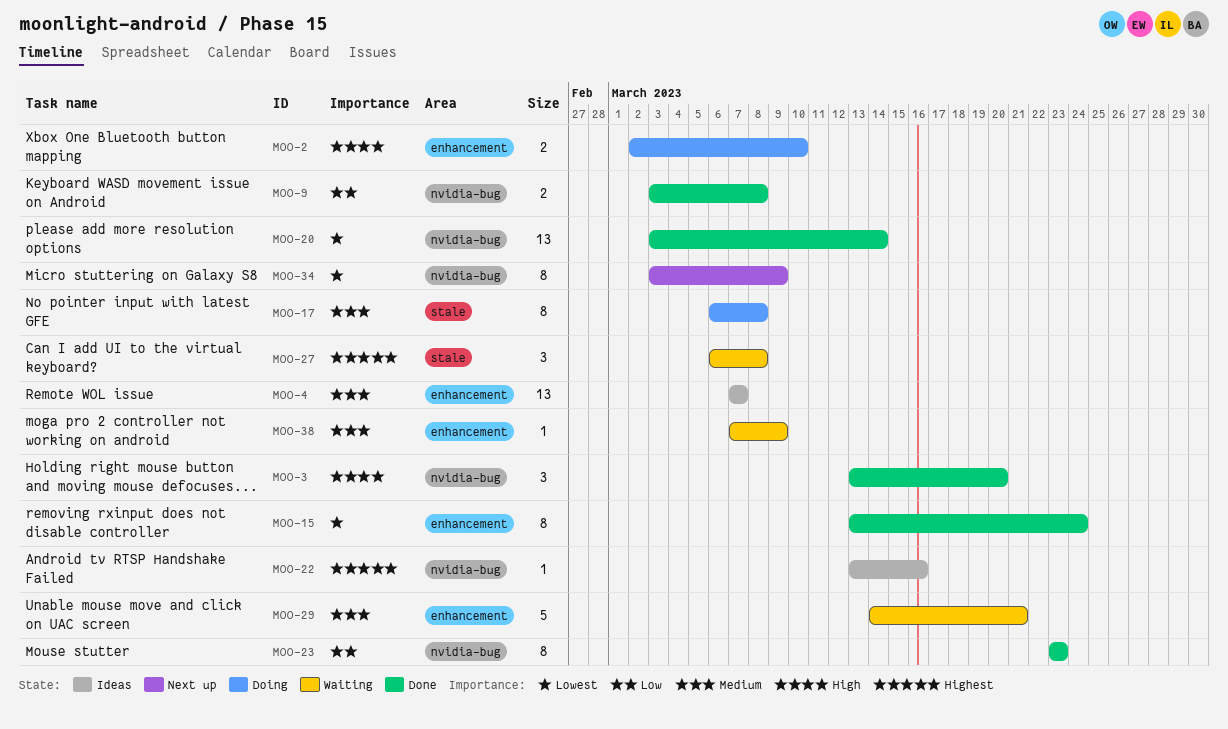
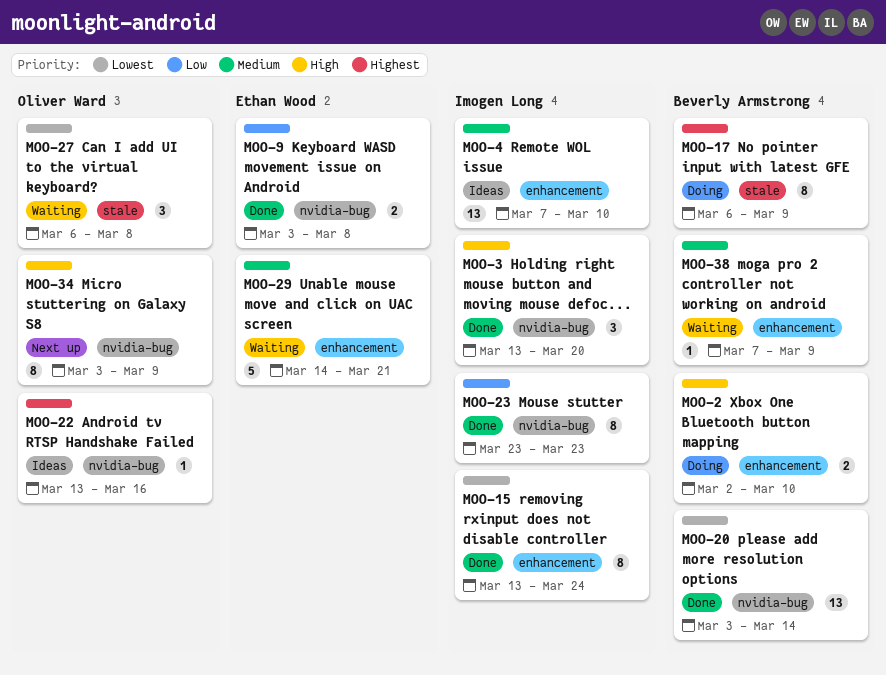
MOO-4, due: Mar 7 -> Mar 10
MOO-17, priority: Medium -> Highest
MOO-17, due: Mar 8 -> Mar 9
MOO-27, priority: Highest -> Lowest
MOO-34, priority: Lowest -> High

